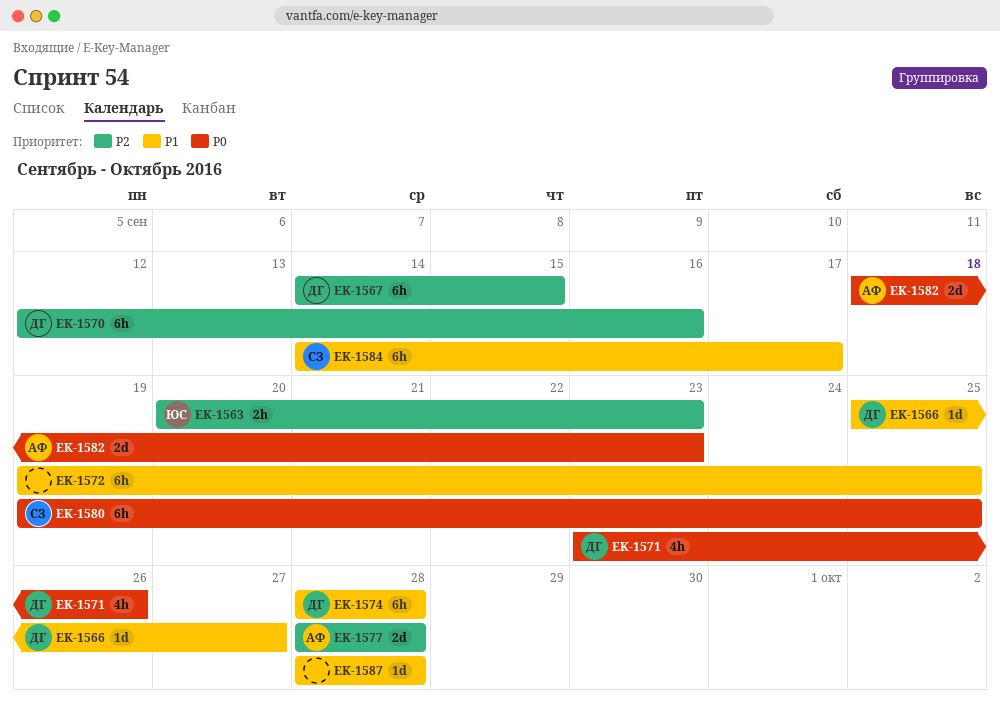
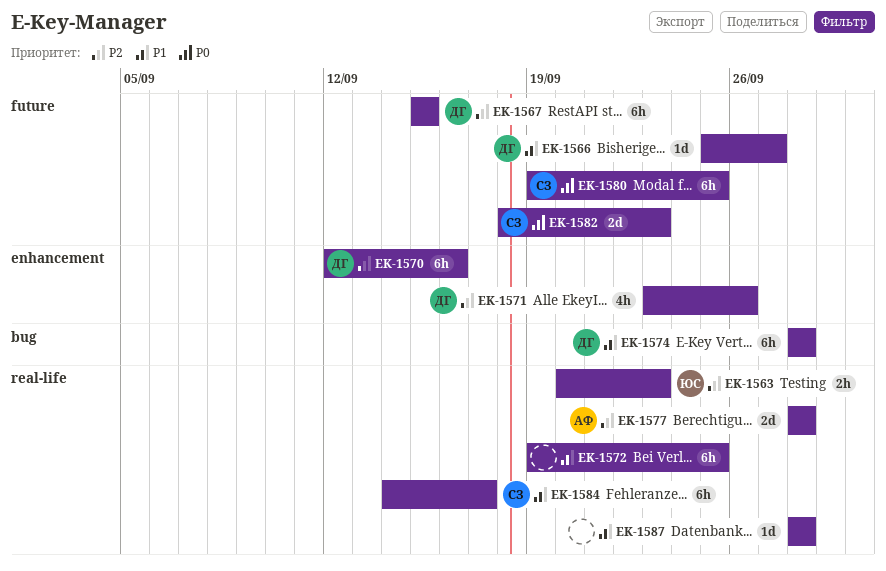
EK-1567, start: Sep 14 -> Sep 15
EK-1571, priority: P0 -> P2
EK-1582, owner: АФ -> СЗ

